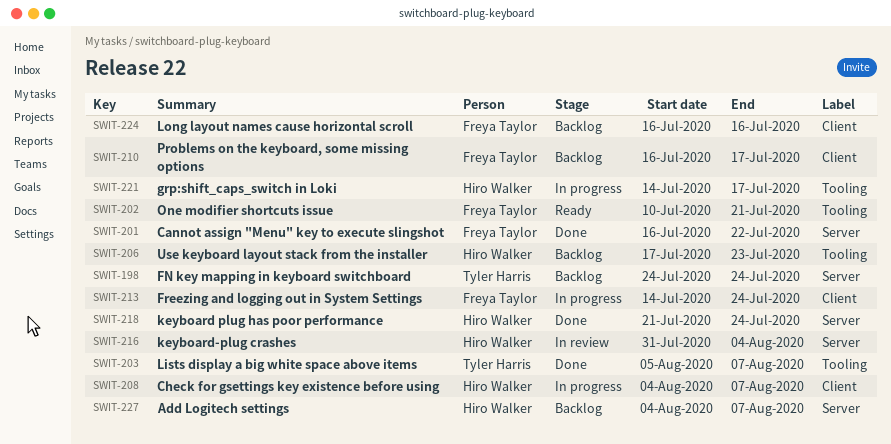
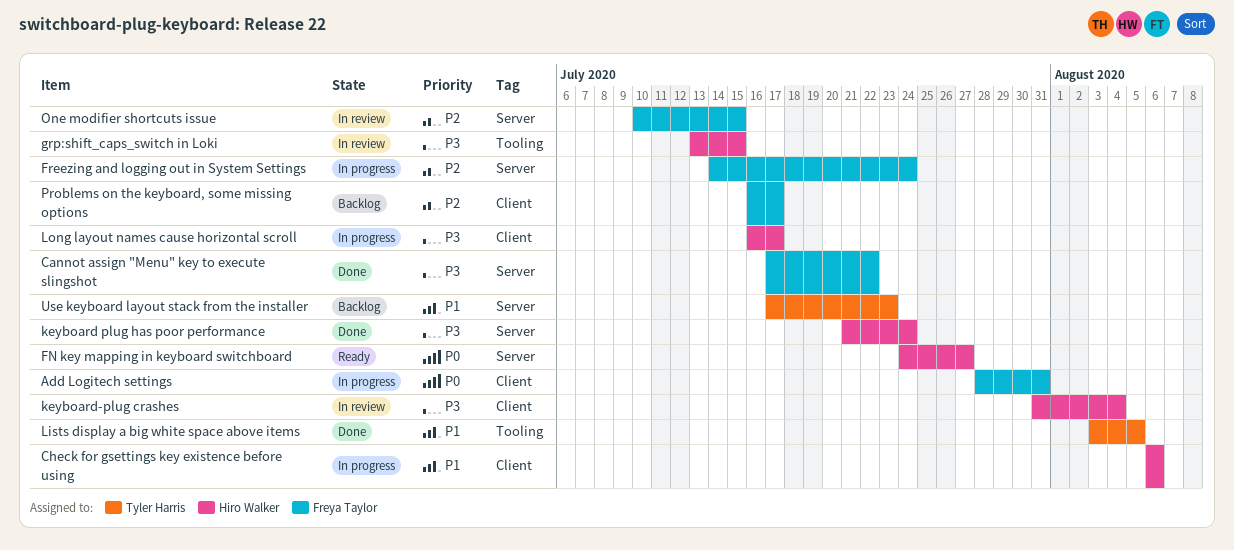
Add Logitech settings, status: Backlog -> In progress
Add Logitech settings, owner: Hiro Walker -> Freya Taylor
Add Logitech settings, label: Server -> Client
Add Logitech settings, start: Aug 4 -> Jul 28
Add Logitech settings, due: Aug 7 -> Jul 31
Cannot assign "Menu" key to execute slingshot, start: Jul 16 -> Jul 17
Check for gsettings key existence before using, start: Aug 4 -> Aug 6
Check for gsettings key existence before using, due: Aug 7 -> Aug 6
FN key mapping in keyboard switchboard, status: Backlog -> Ready
FN key mapping in keyboard switchboard, owner: Tyler Harris -> Hiro Walker
FN key mapping in keyboard switchboard, due: Jul 24 -> Jul 27
Freezing and logging out in System Settings, label: Client -> Server
grp:shift_caps_switch in Loki, status: In progress -> In review
grp:shift_caps_switch in Loki, start: Jul 14 -> Jul 13
grp:shift_caps_switch in Loki, due: Jul 17 -> Jul 15
keyboard-plug crashes, label: Server -> Client
Lists display a big white space above items, start: Aug 5 -> Aug 3
Lists display a big white space above items, due: Aug 7 -> Aug 5
Long layout names cause horizontal scroll, status: Backlog -> In progress
Long layout names cause horizontal scroll, owner: Freya Taylor -> Hiro Walker
Long layout names cause horizontal scroll, due: Jul 16 -> Jul 17
One modifier shortcuts issue, status: Ready -> In review
One modifier shortcuts issue, label: Tooling -> Server
One modifier shortcuts issue, due: Jul 21 -> Jul 15
Use keyboard layout stack from the installer, owner: Hiro Walker -> Tyler Harris
Use keyboard layout stack from the installer, label: Tooling -> Server

